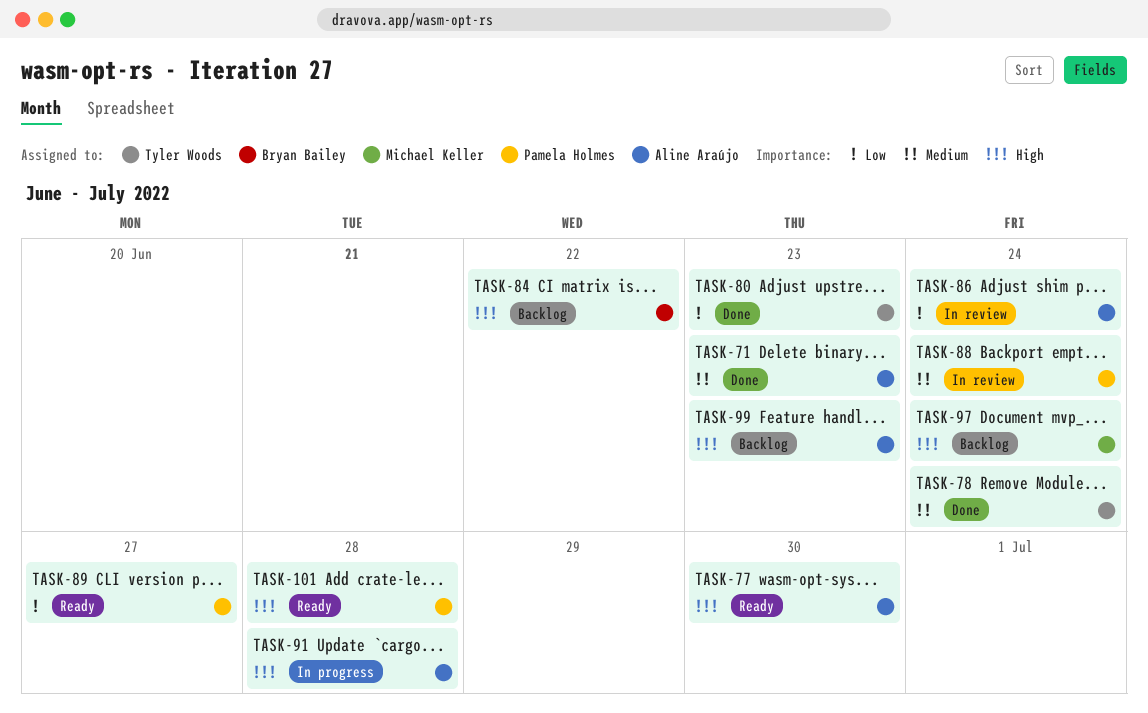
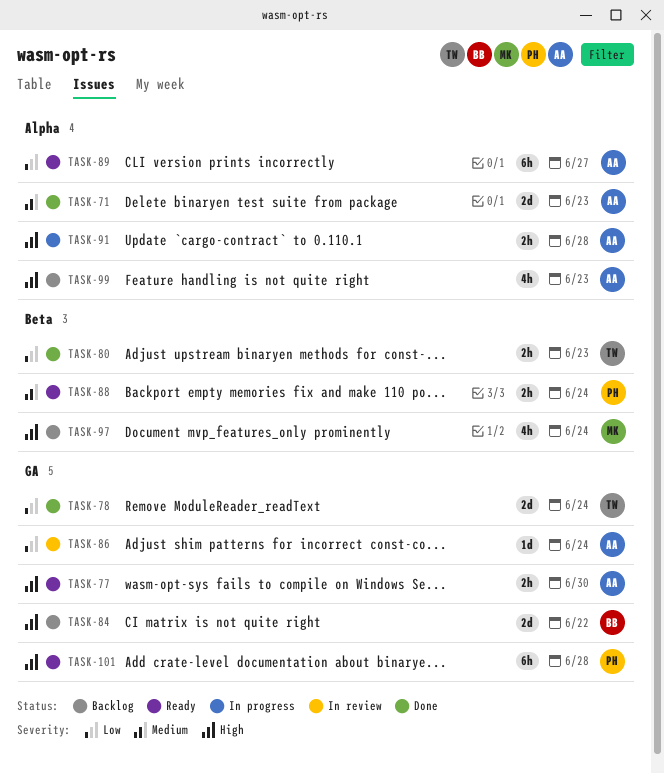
TASK-78, priority: Medium -> Low
TASK-88, status: In review -> Ready
TASK-89, owner: Pamela Holmes -> Aline Araújo

